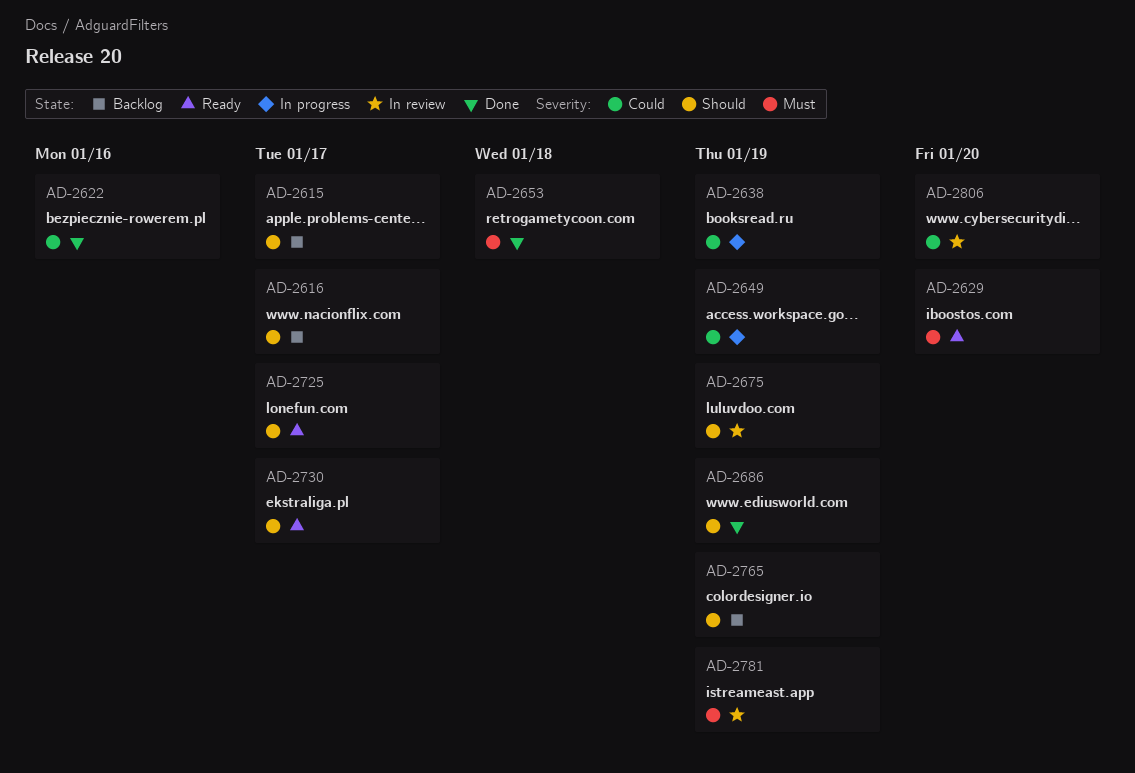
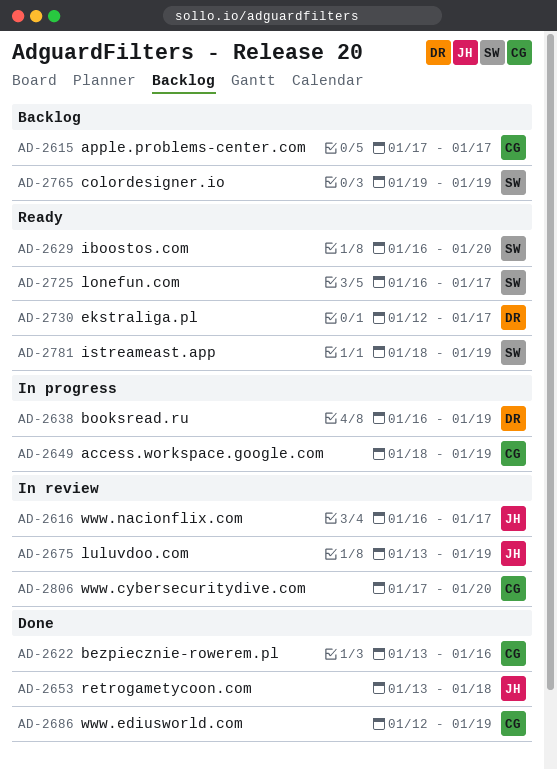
AD-2616, status: Backlog -> In review
AD-2781, status: In review -> Ready

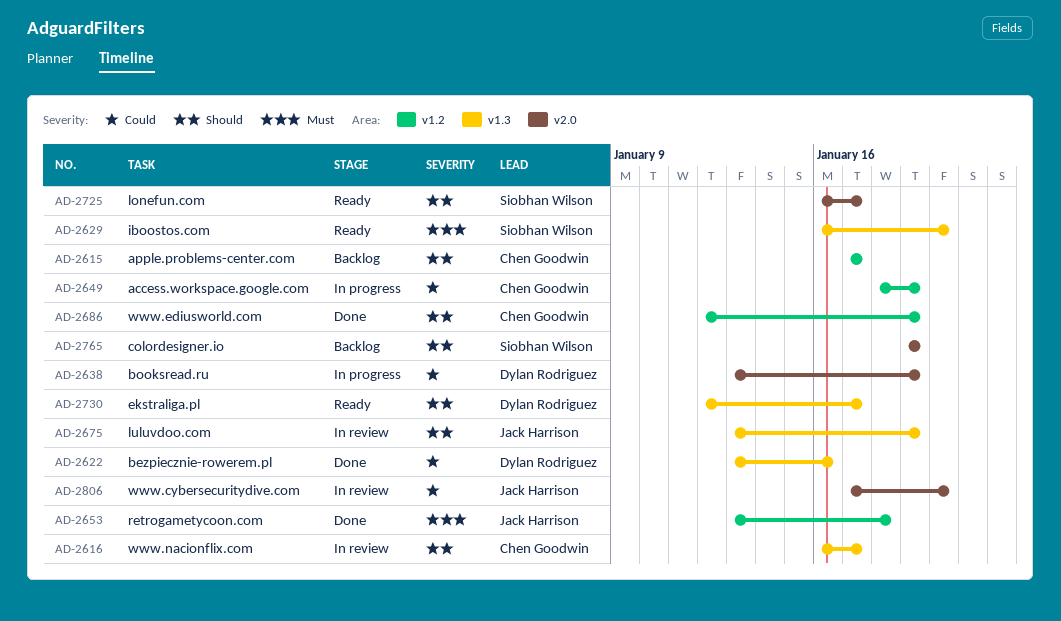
AD-2616, owner: Jack Harrison -> Chen Goodwin
AD-2622, owner: Chen Goodwin -> Dylan Rodriguez
AD-2638, start: Jan 16 -> Jan 13
AD-2781: present -> none
AD-2806, owner: Chen Goodwin -> Jack Harrison

